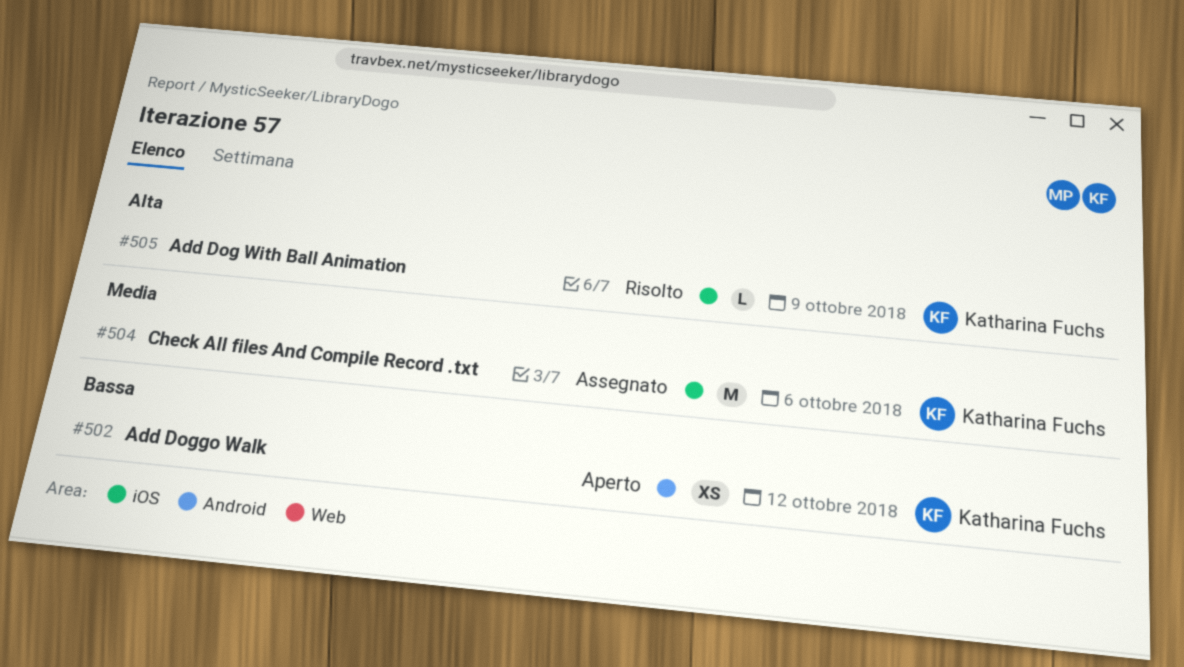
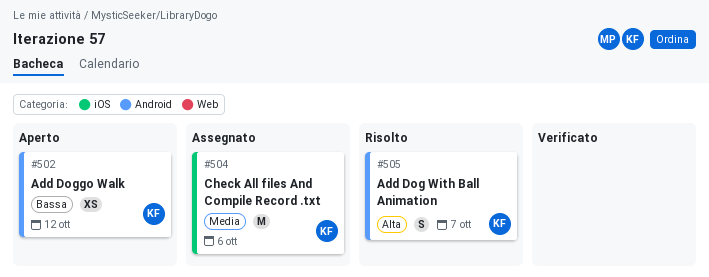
#505, label: iOS -> Android
#505, estimate: L -> S
#505, due: Oct 9 -> Oct 7

